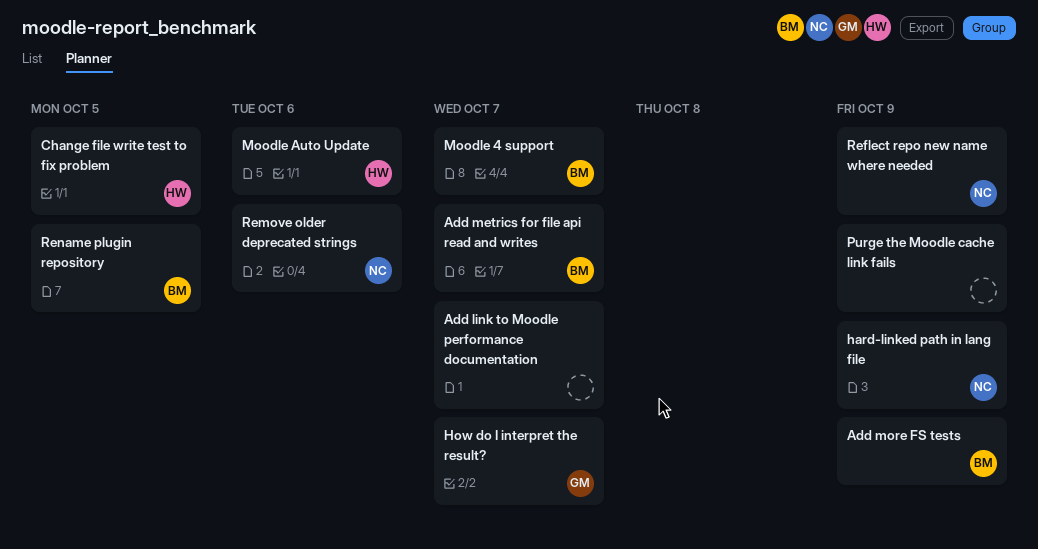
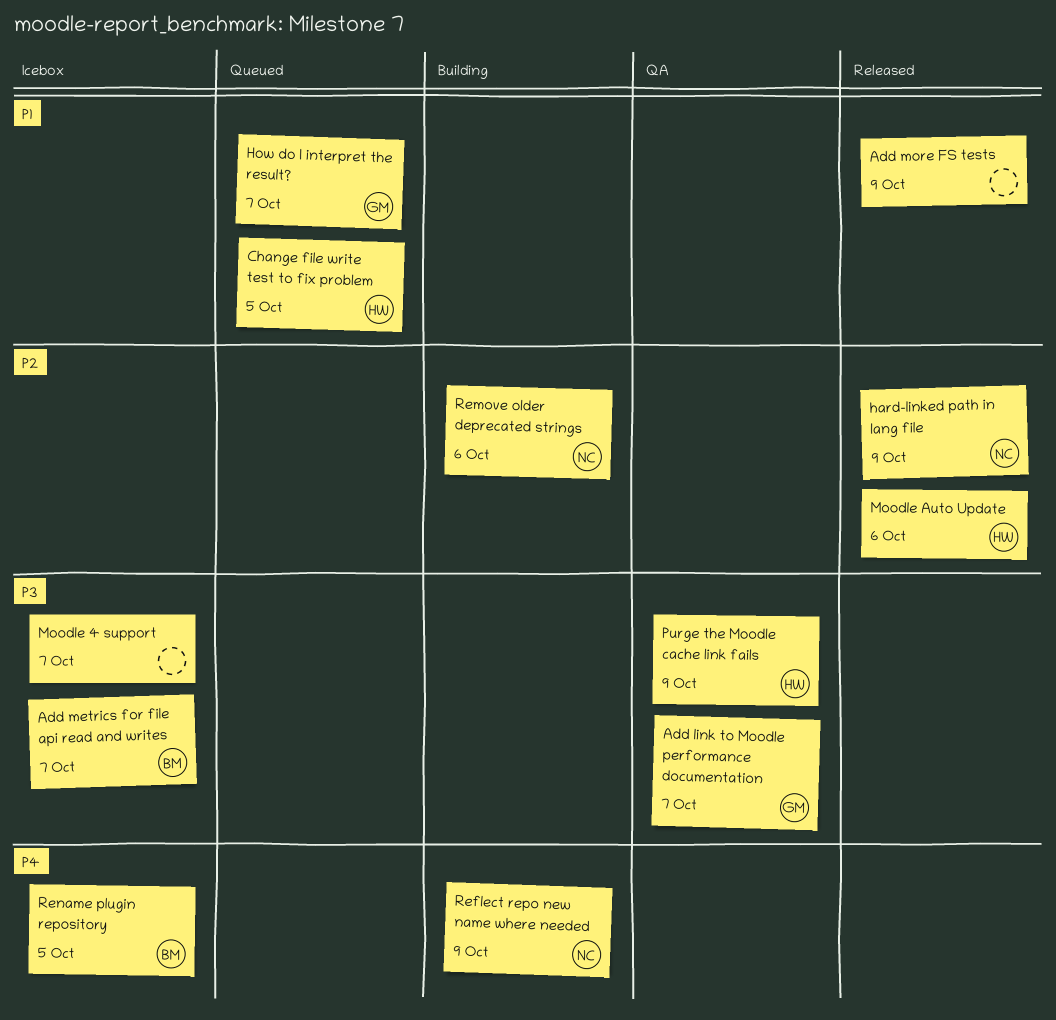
Add link to Moodle performance documentation, owner: none -> GM
Add more FS tests, owner: BM -> none
Moodle 4 support, owner: BM -> none
Purge the Moodle cache link fails, owner: none -> HW

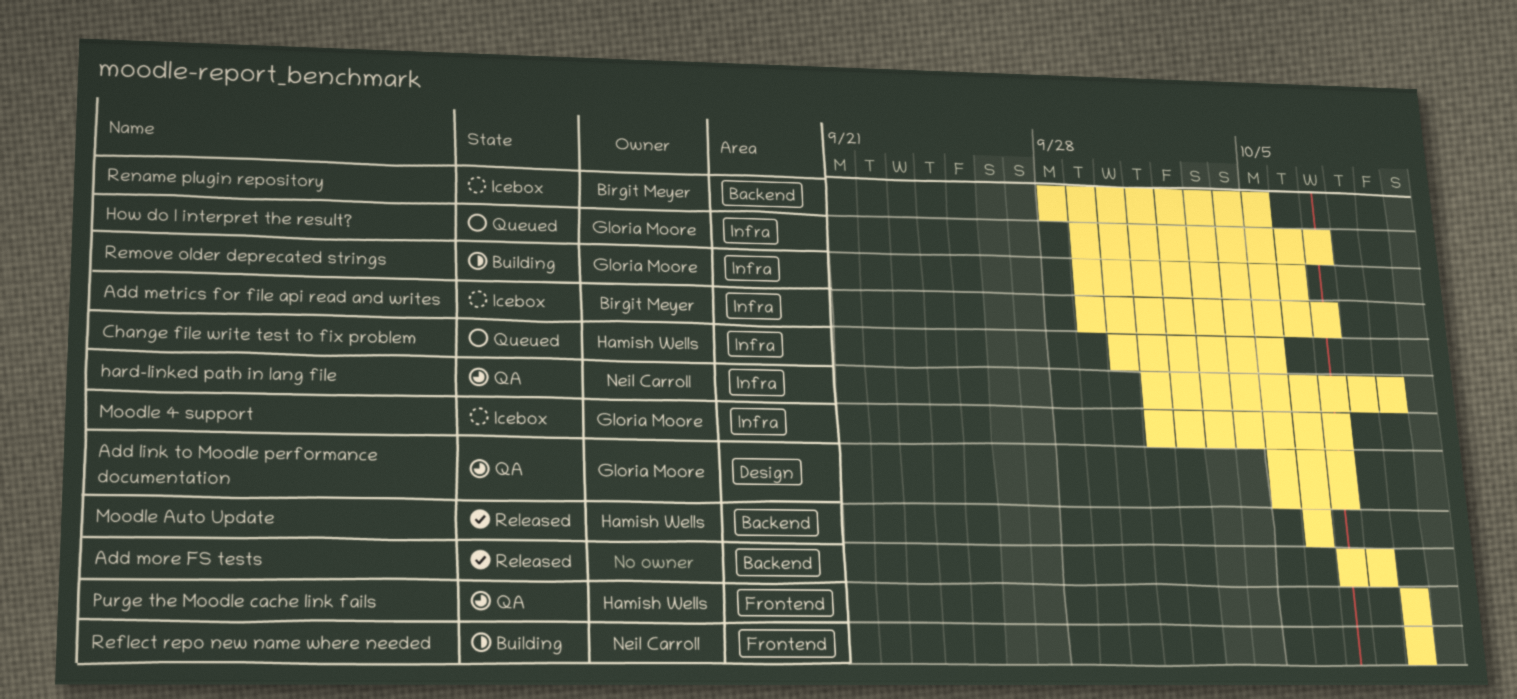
Add more FS tests, due: Oct 9 -> Oct 8
hard-linked path in lang file, status: Released -> QA
Moodle 4 support, owner: none -> Gloria Moore
Remove older deprecated strings, owner: Neil Carroll -> Gloria Moore

